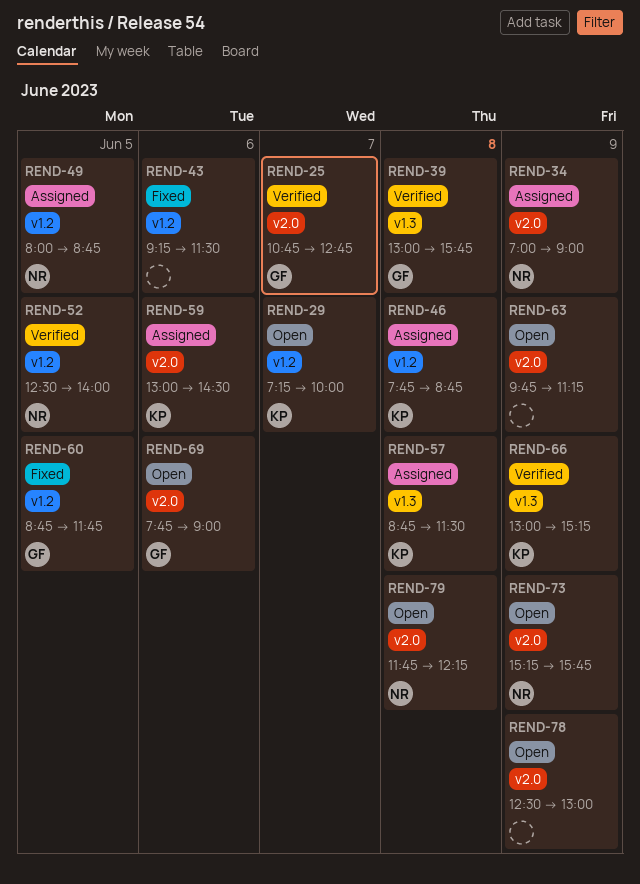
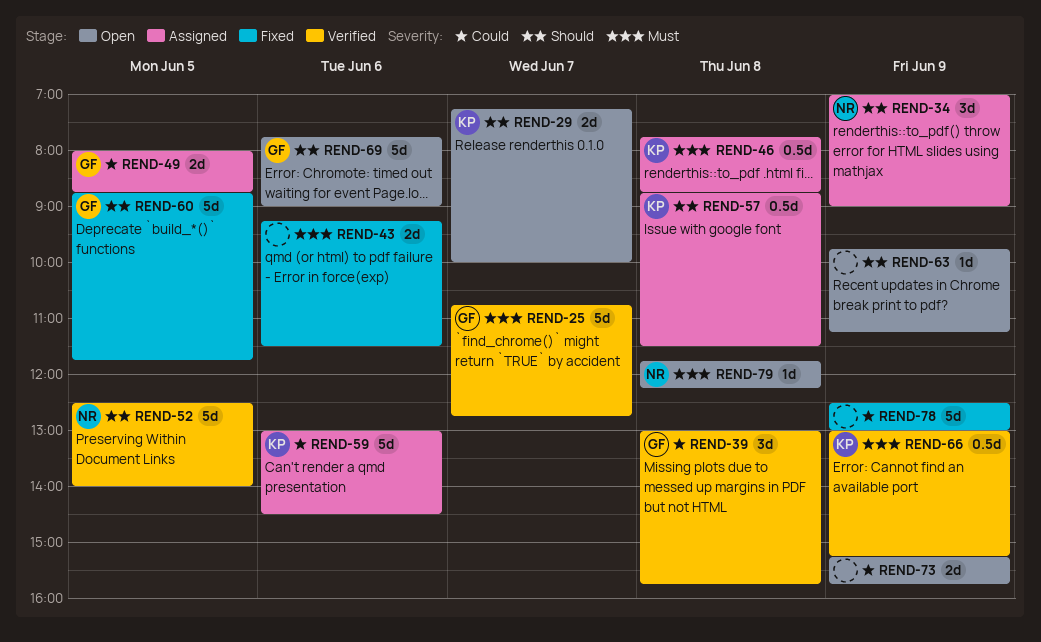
REND-49, owner: NR -> GF
REND-73, owner: NR -> none
REND-78, status: Open -> Fixed

